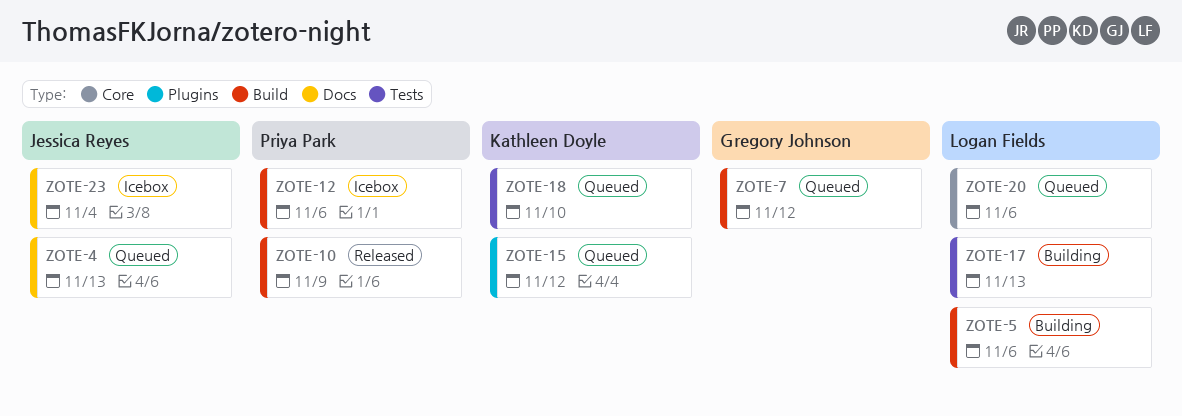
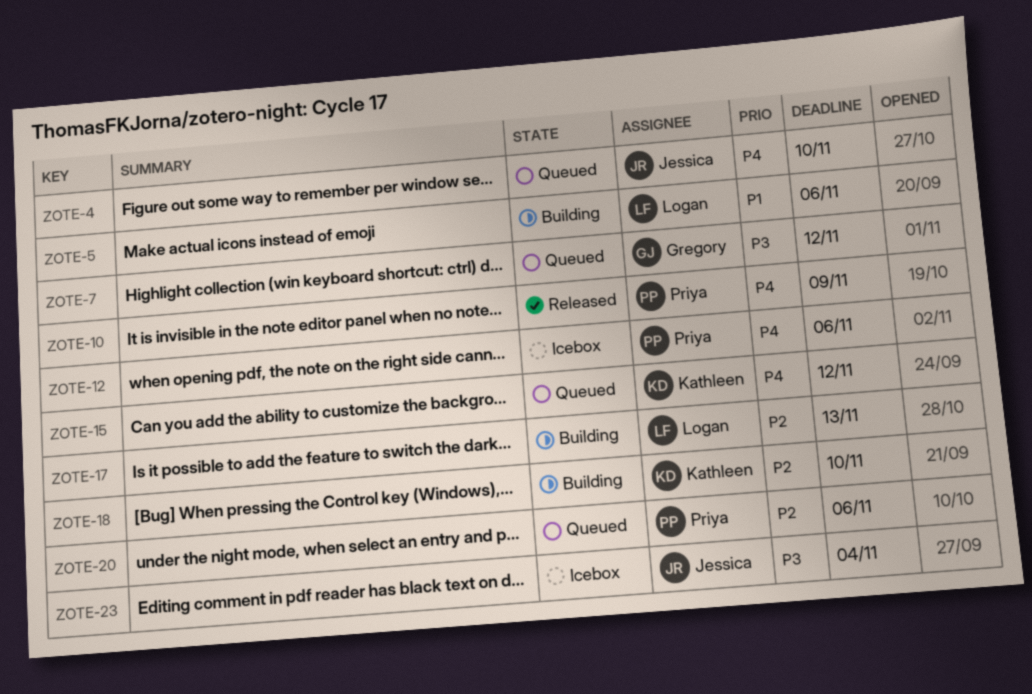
ZOTE-4, due: Nov 13 -> Nov 10
ZOTE-18, status: Queued -> Building
ZOTE-20, owner: Logan Fields -> Priya Park

